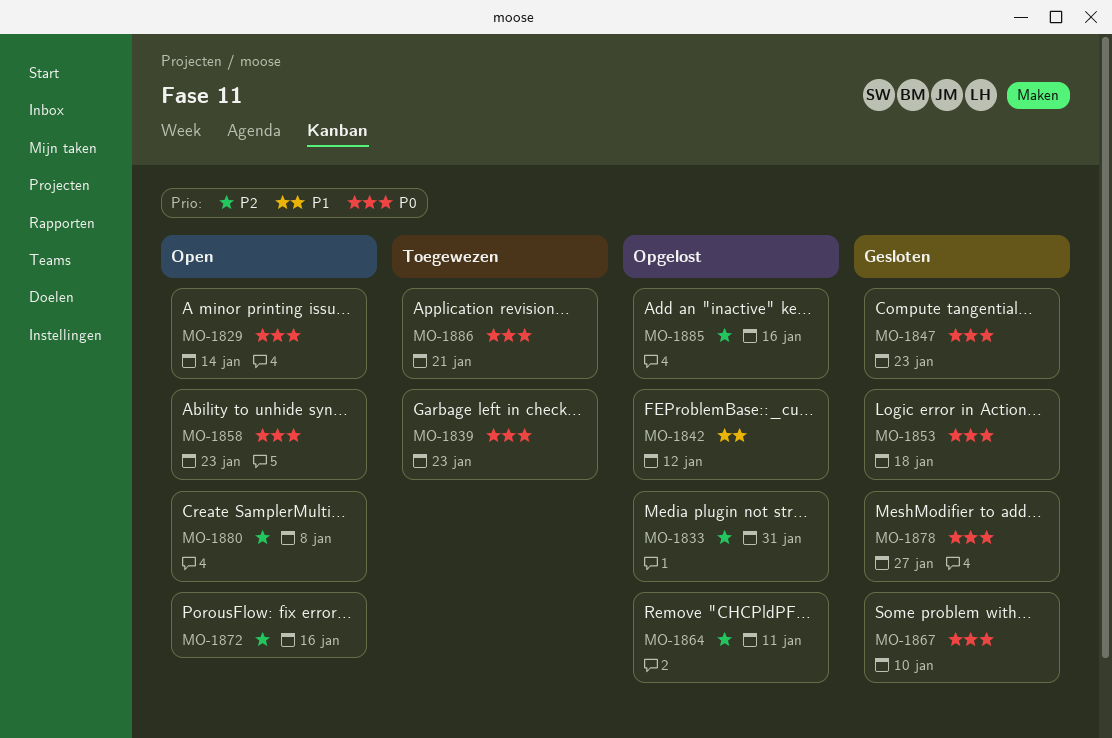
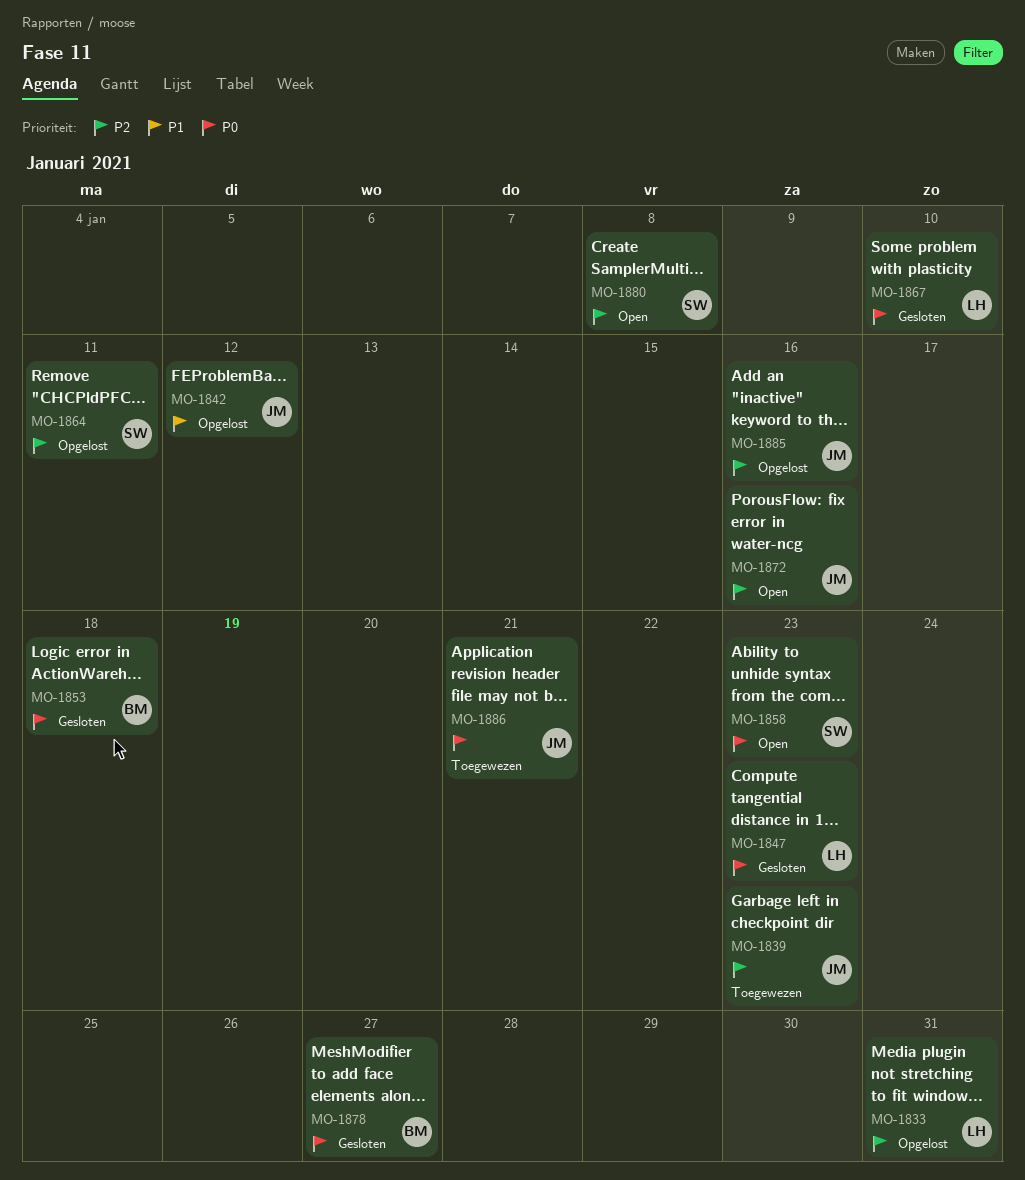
MO-1829: present -> none
MO-1839, priority: P0 -> P2

